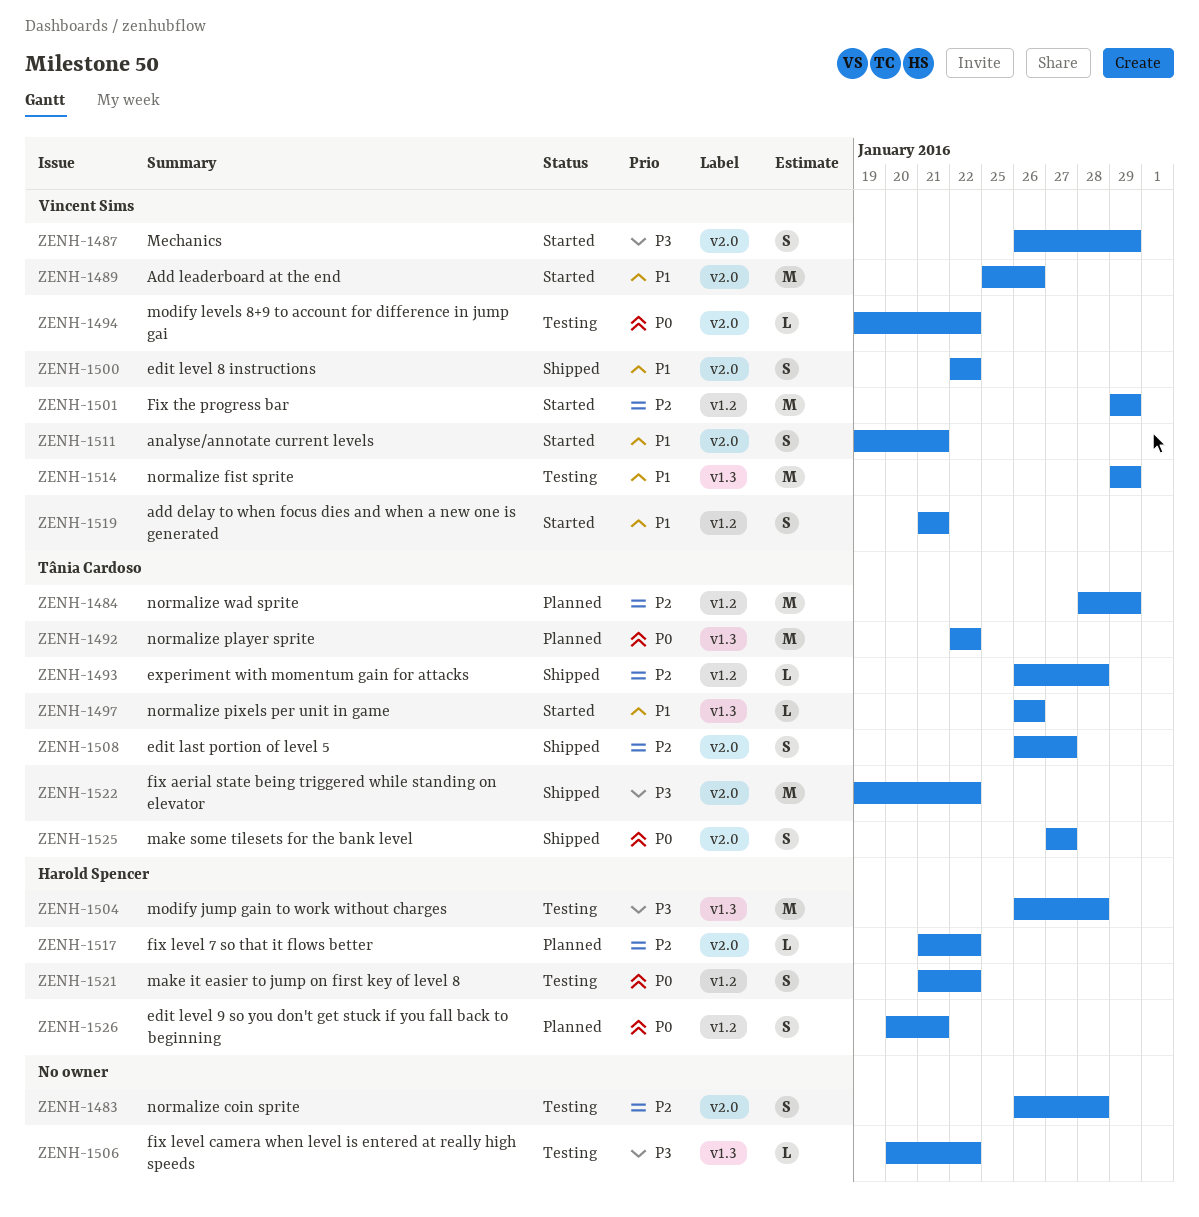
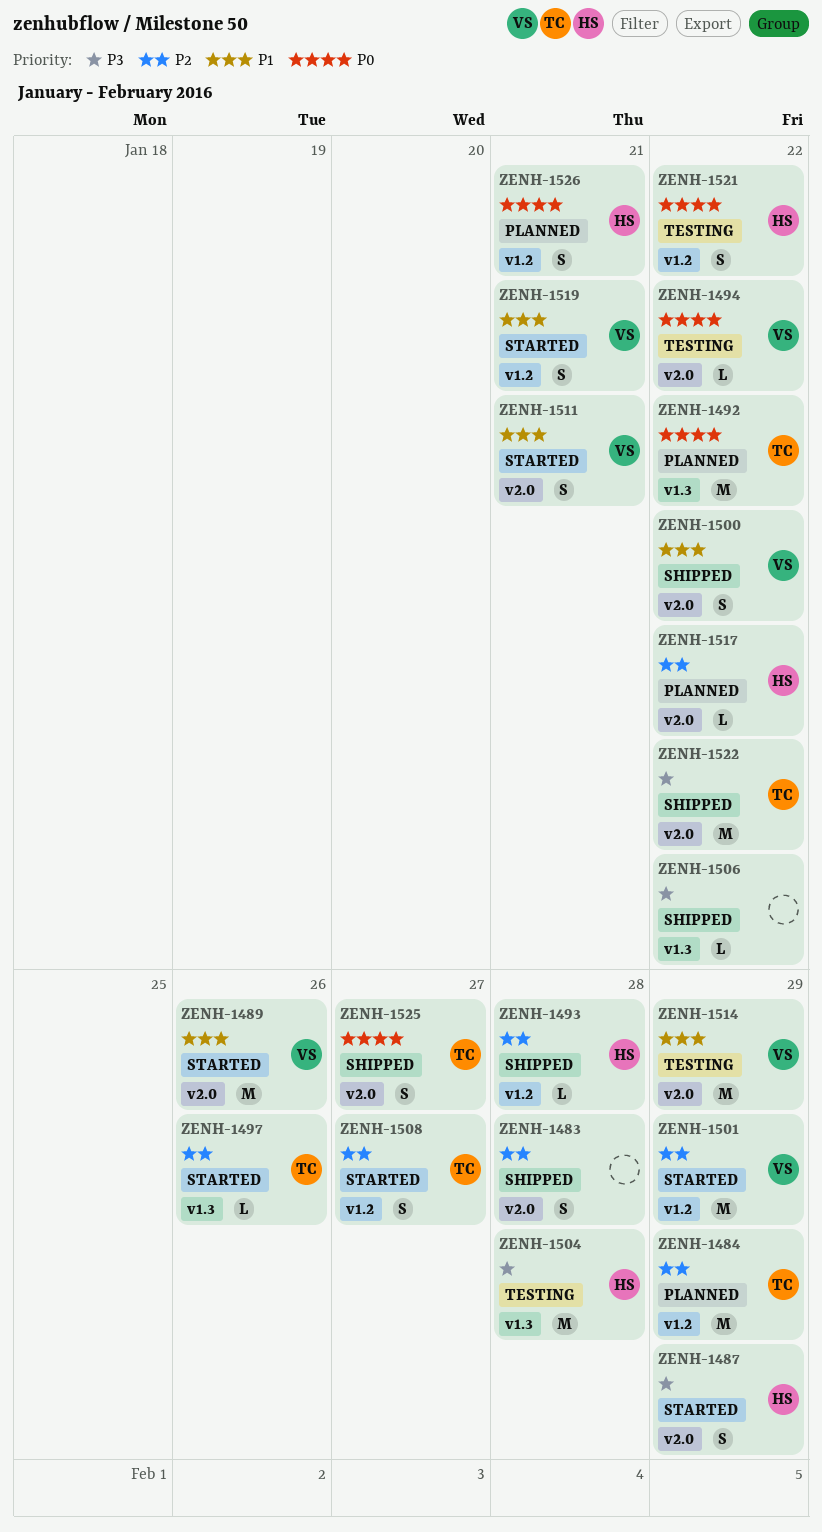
ZENH-1483, status: Testing -> Shipped
ZENH-1487, owner: Vincent Sims -> Harold Spencer
ZENH-1493, owner: Tânia Cardoso -> Harold Spencer
ZENH-1497, priority: P1 -> P2
ZENH-1506, status: Testing -> Shipped
ZENH-1508, status: Shipped -> Started
ZENH-1508, label: v2.0 -> v1.2
ZENH-1514, label: v1.3 -> v2.0

